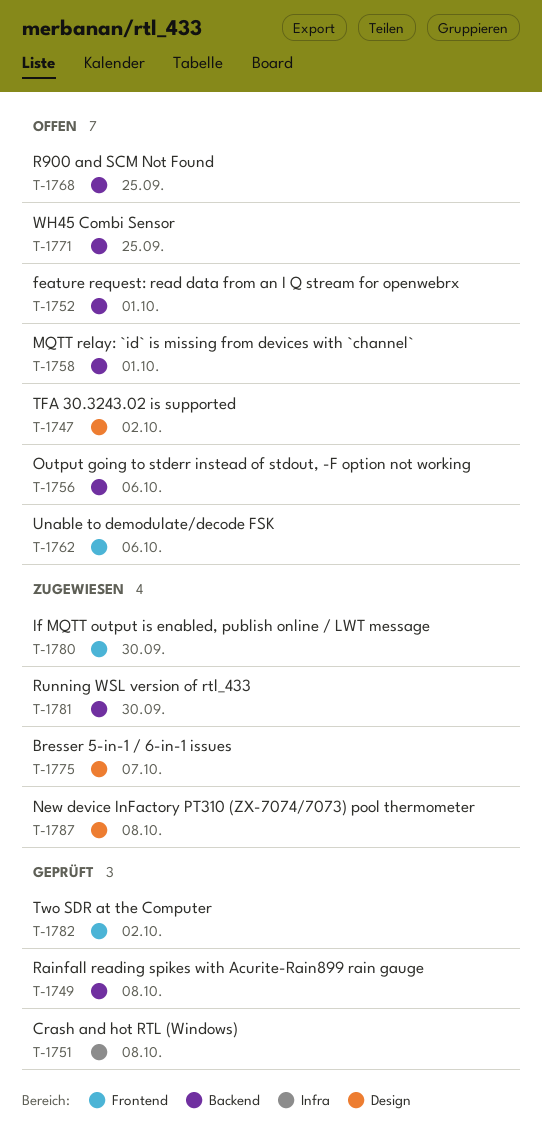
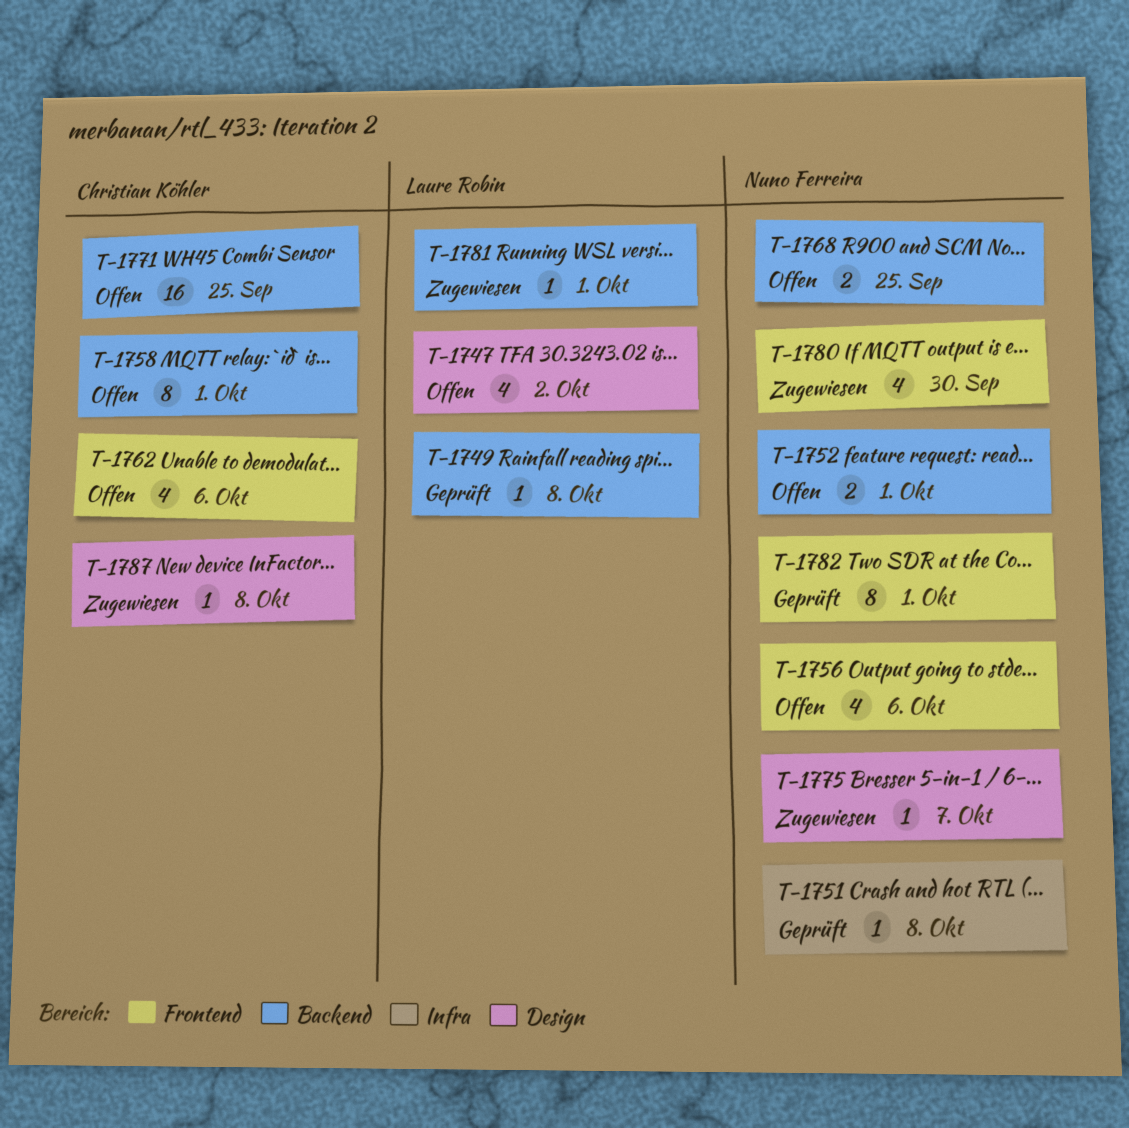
T-1756, label: Backend -> Frontend
T-1781, due: Sep 30 -> Oct 1
T-1782, due: Oct 2 -> Oct 1

